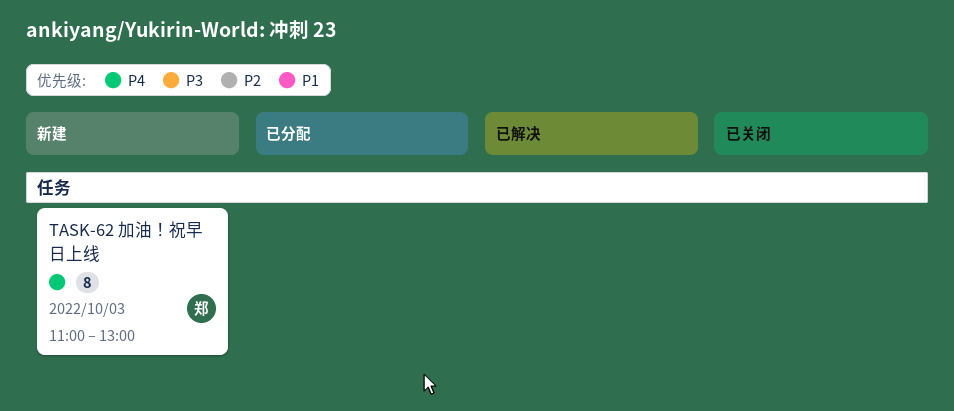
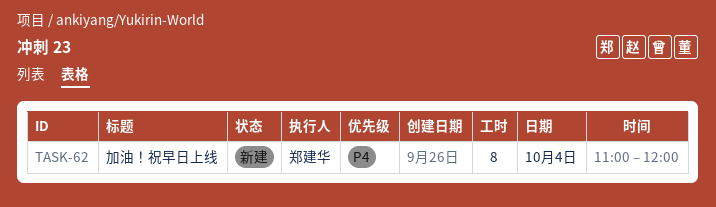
TASK-62, day: Oct 3 -> Oct 4
TASK-62, ends: 13:00 -> 12:00

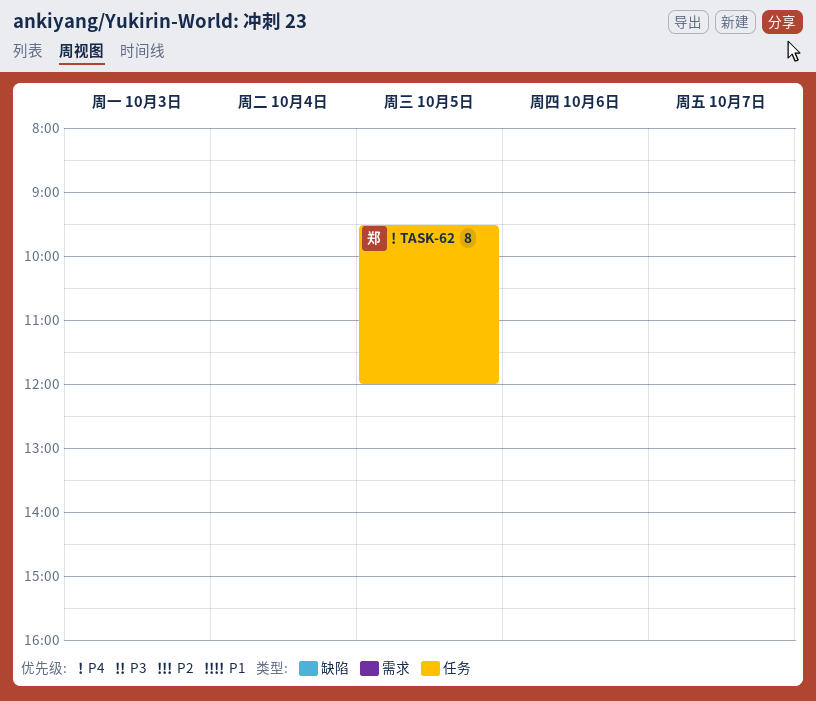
TASK-62, day: Oct 4 -> Oct 5
TASK-62, begins: 11:00 -> 09:30

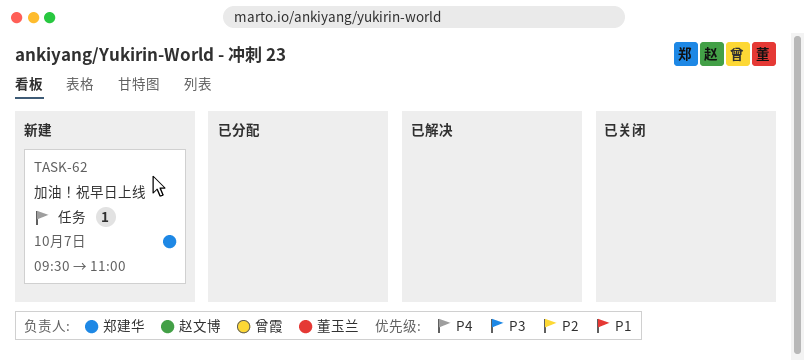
TASK-62, estimate: 8 -> 1
TASK-62, day: Oct 5 -> Oct 7
TASK-62, ends: 12:00 -> 11:00

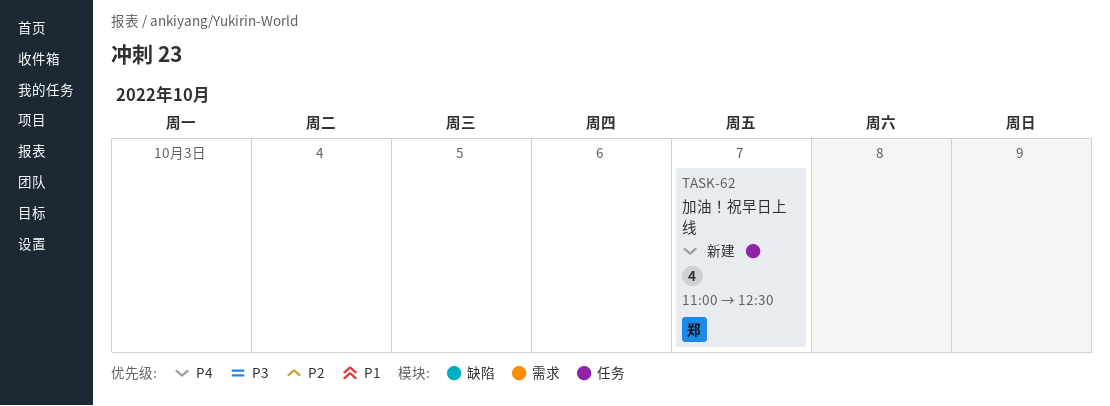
TASK-62, estimate: 1 -> 4
TASK-62, begins: 09:30 -> 11:00
TASK-62, ends: 11:00 -> 12:30

